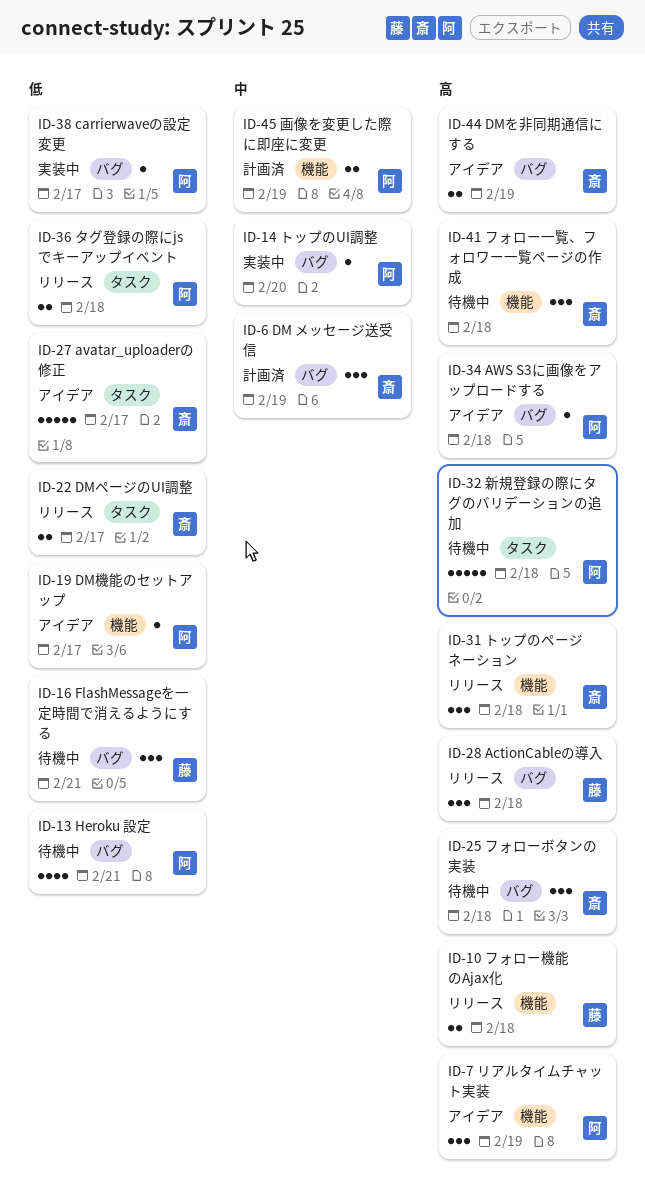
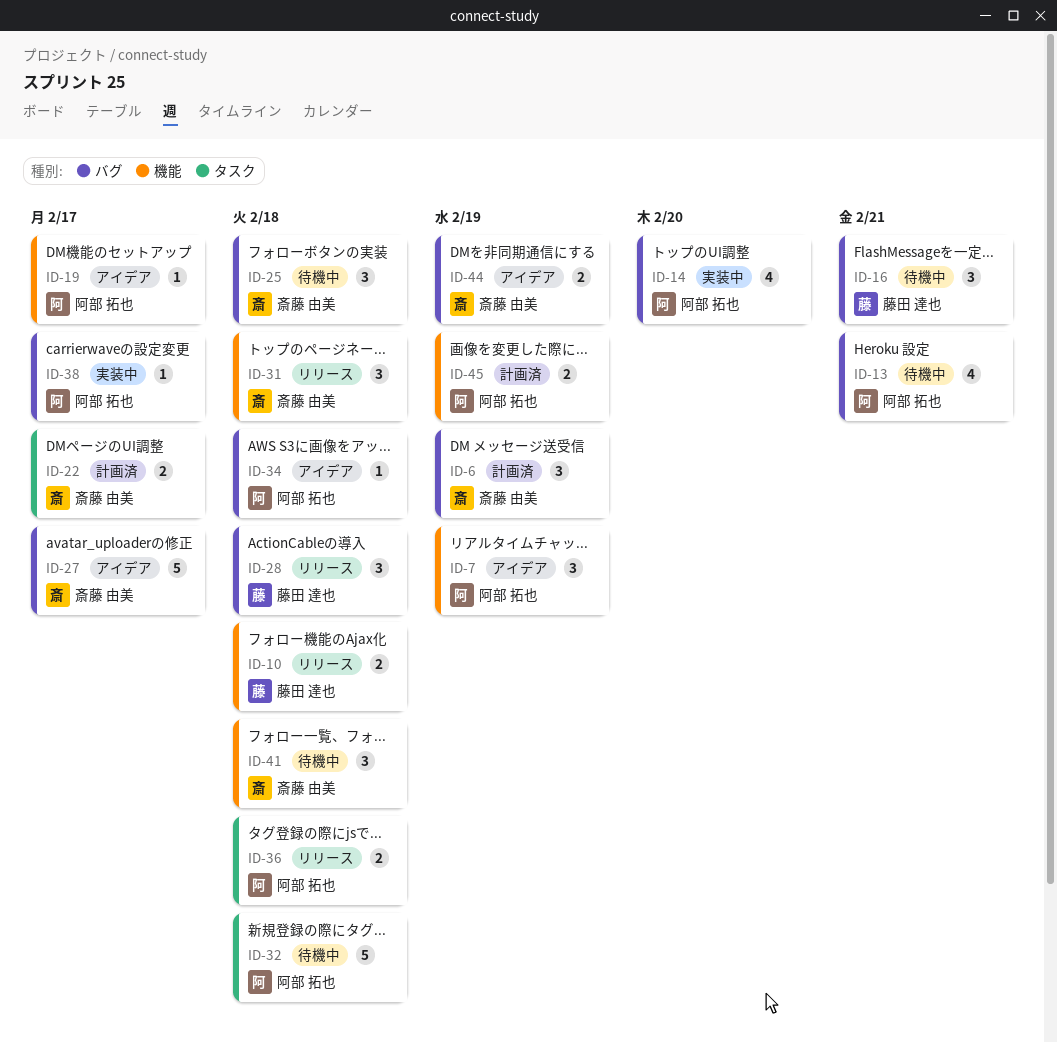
ID-14, estimate: 1 -> 4
ID-22, status: リリース -> 計画済
ID-27, label: タスク -> バグ

